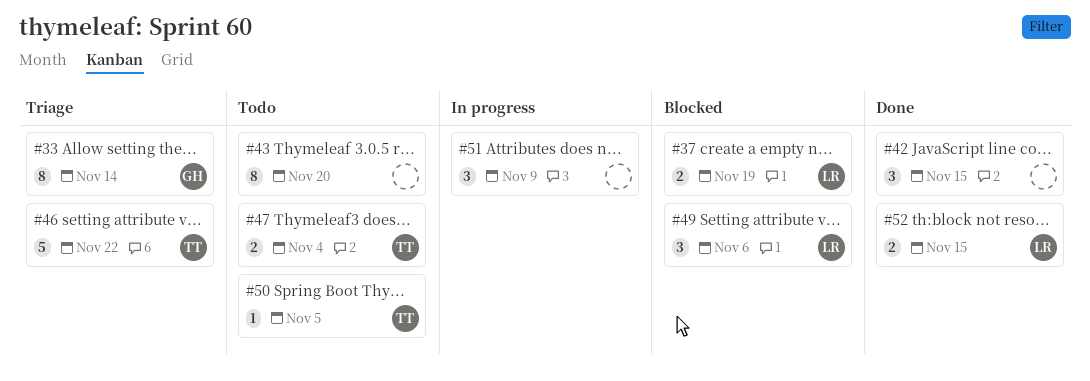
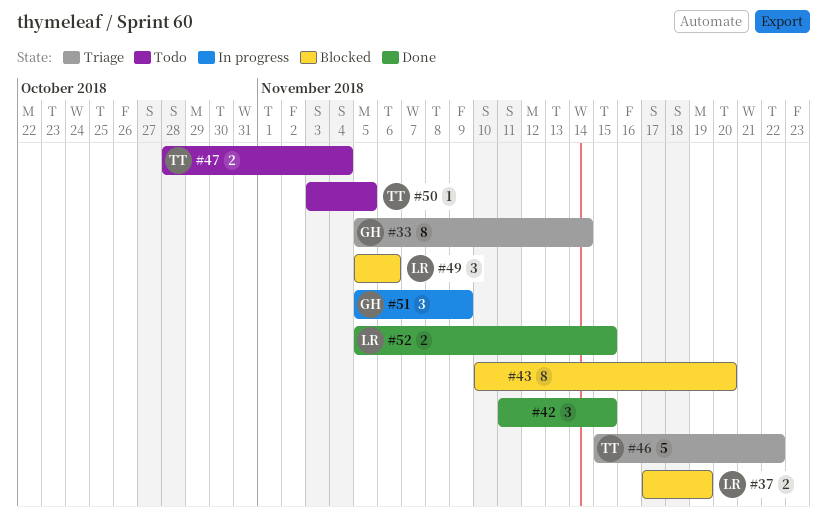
#43, status: Todo -> Blocked
#51, owner: none -> GH

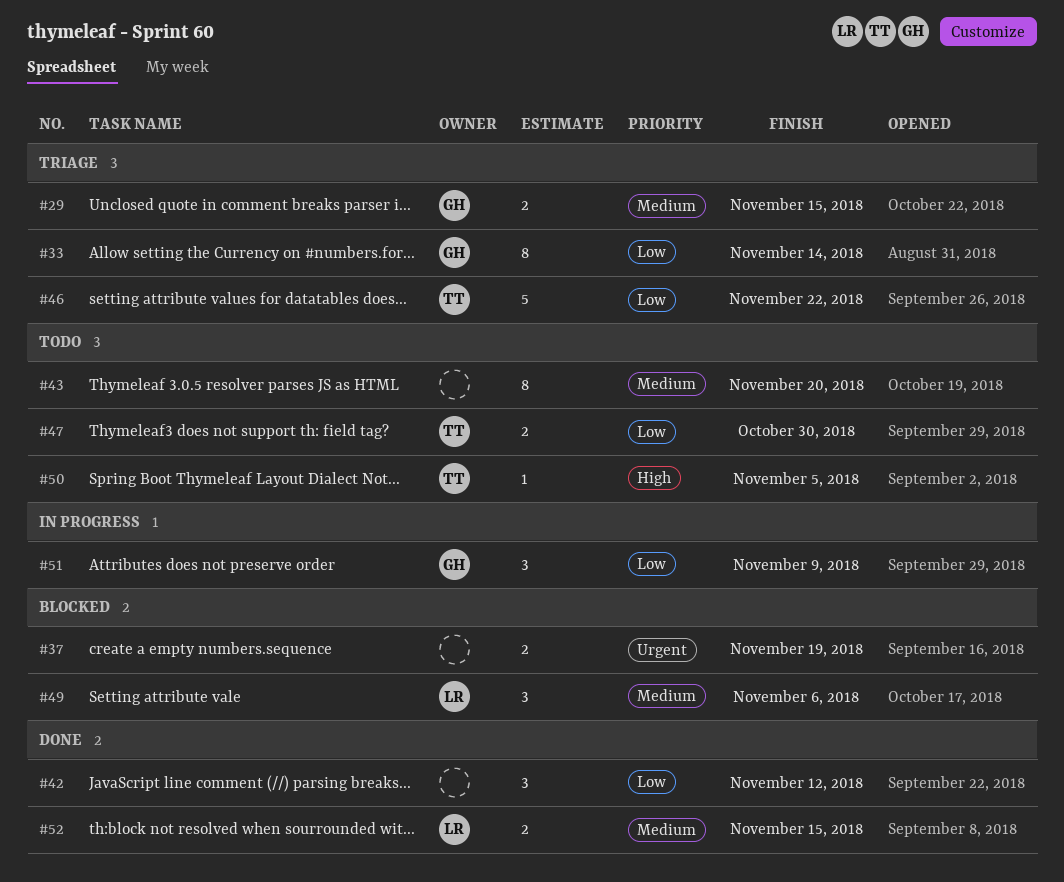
#29: none -> present
#37, owner: LR -> none
#42, due: Nov 15 -> Nov 12
#43, status: Blocked -> Todo
#47, due: Nov 4 -> Oct 30

